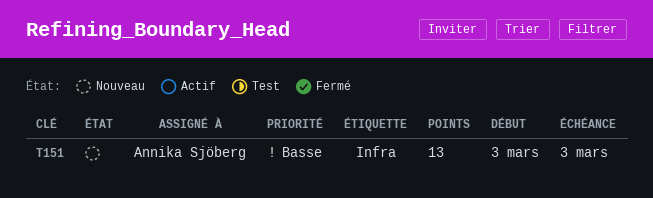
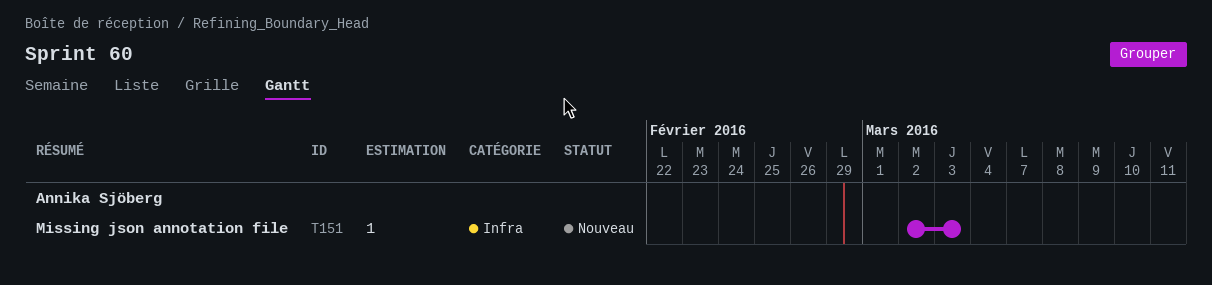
T151, estimate: 13 -> 1
T151, start: Mar 3 -> Mar 2

